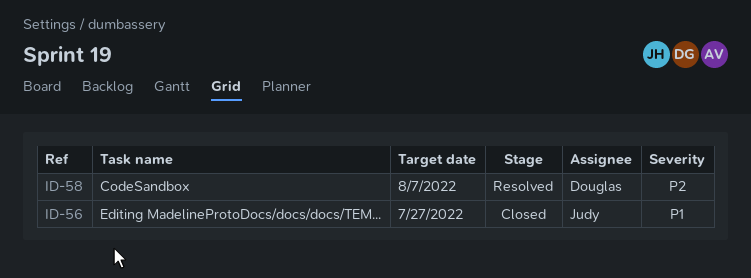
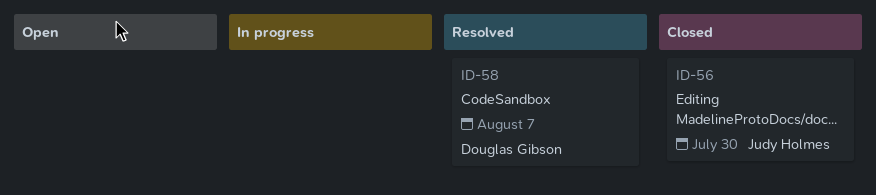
ID-56, due: Jul 27 -> Jul 30

